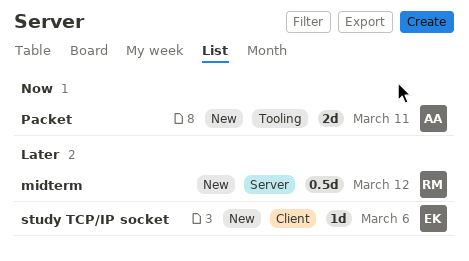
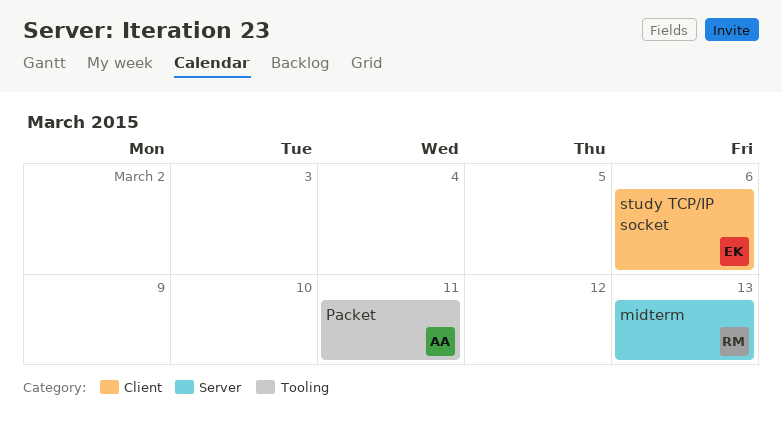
midterm, due: Mar 12 -> Mar 13

